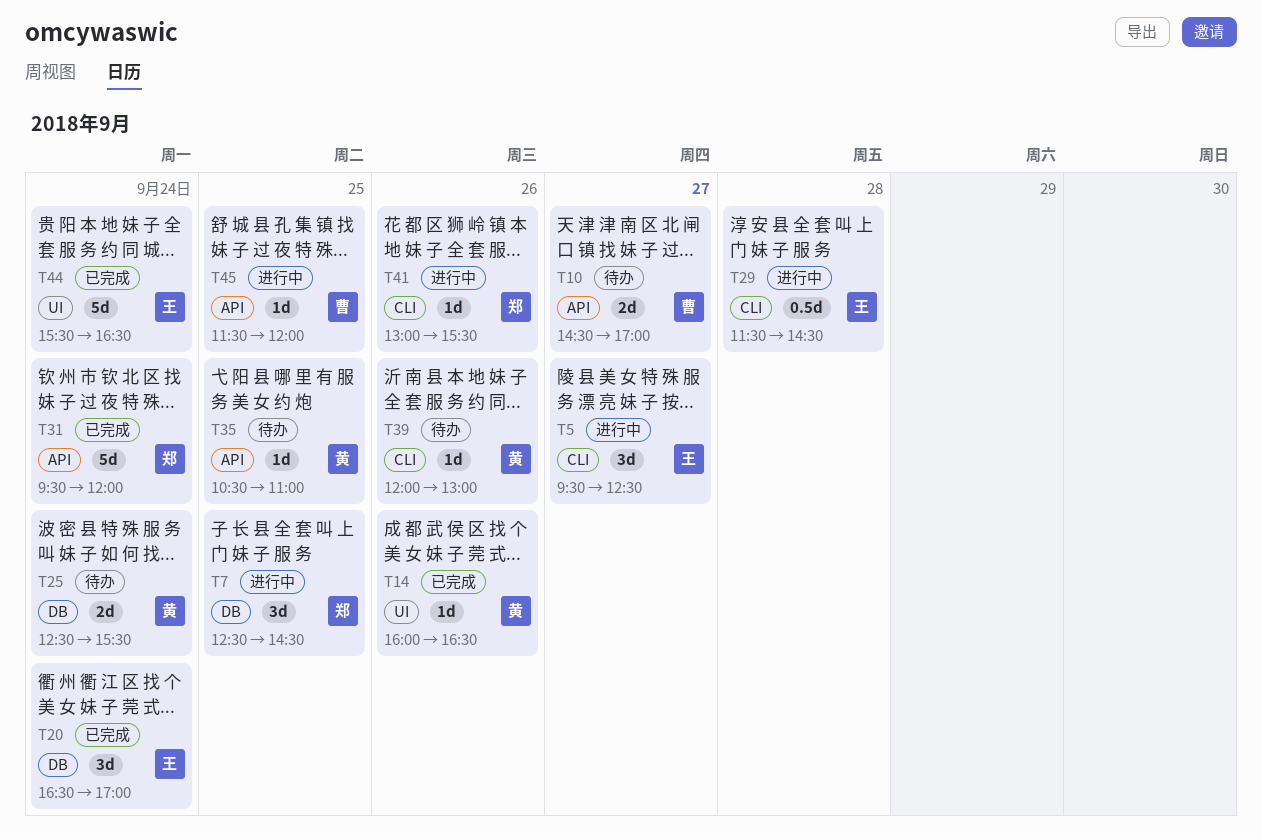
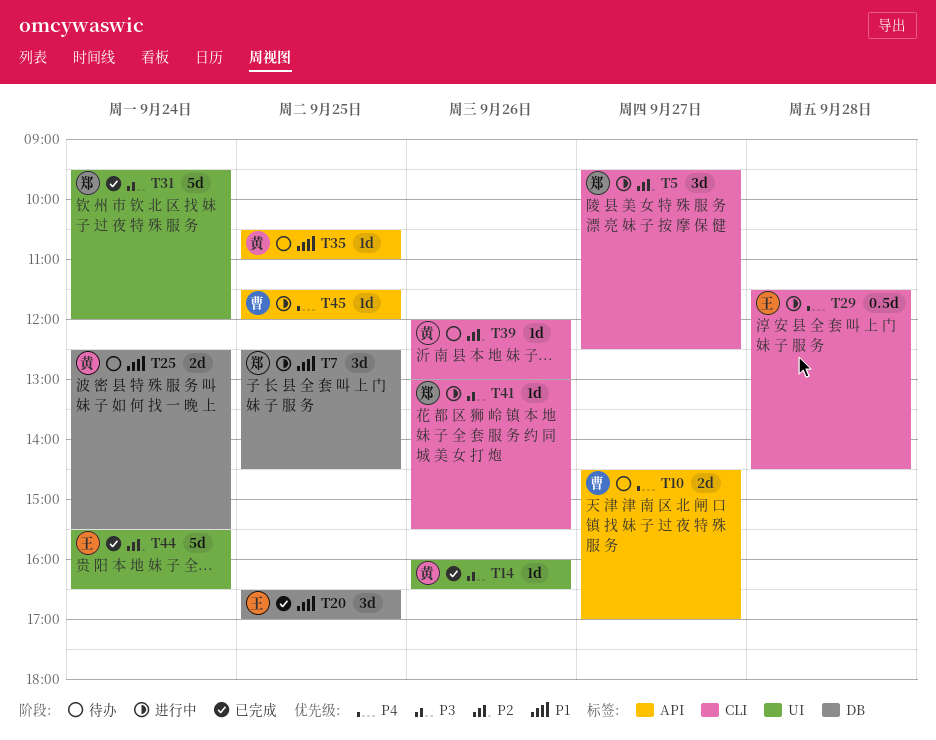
T5, owner: 王 -> 郑
T20, day: Sep 24 -> Sep 25
T31, label: API -> UI

